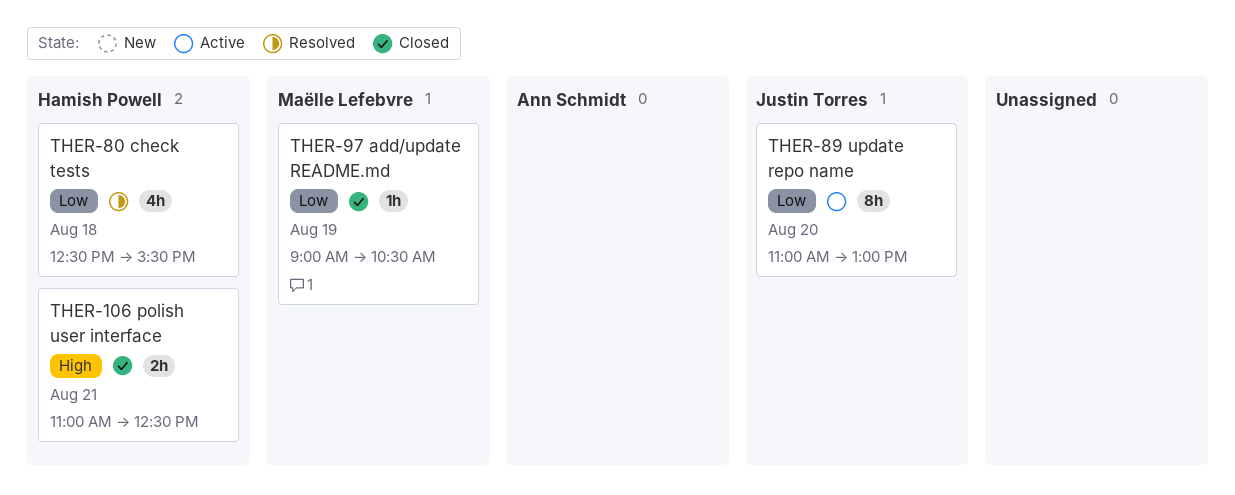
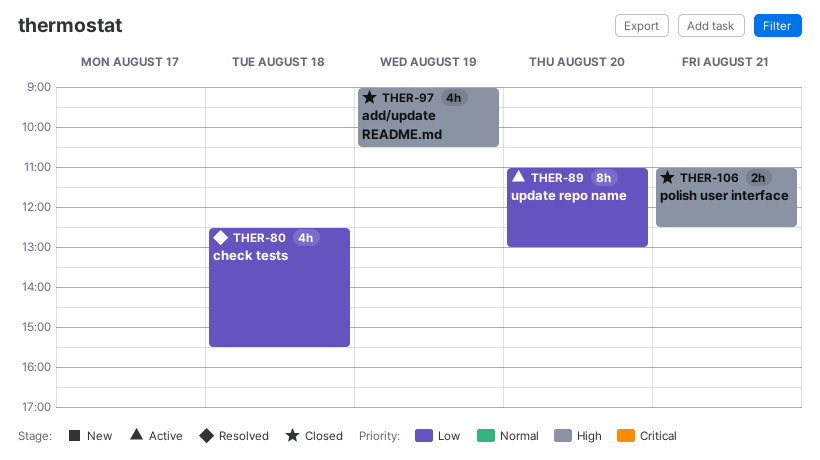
THER-97, priority: Low -> High
THER-97, estimate: 1h -> 4h

